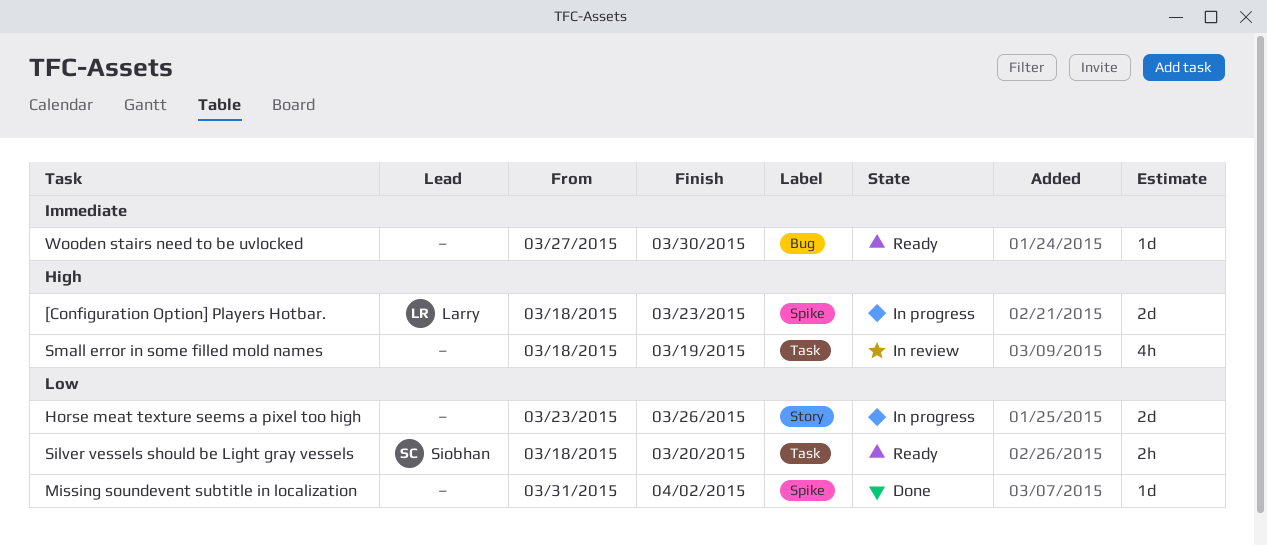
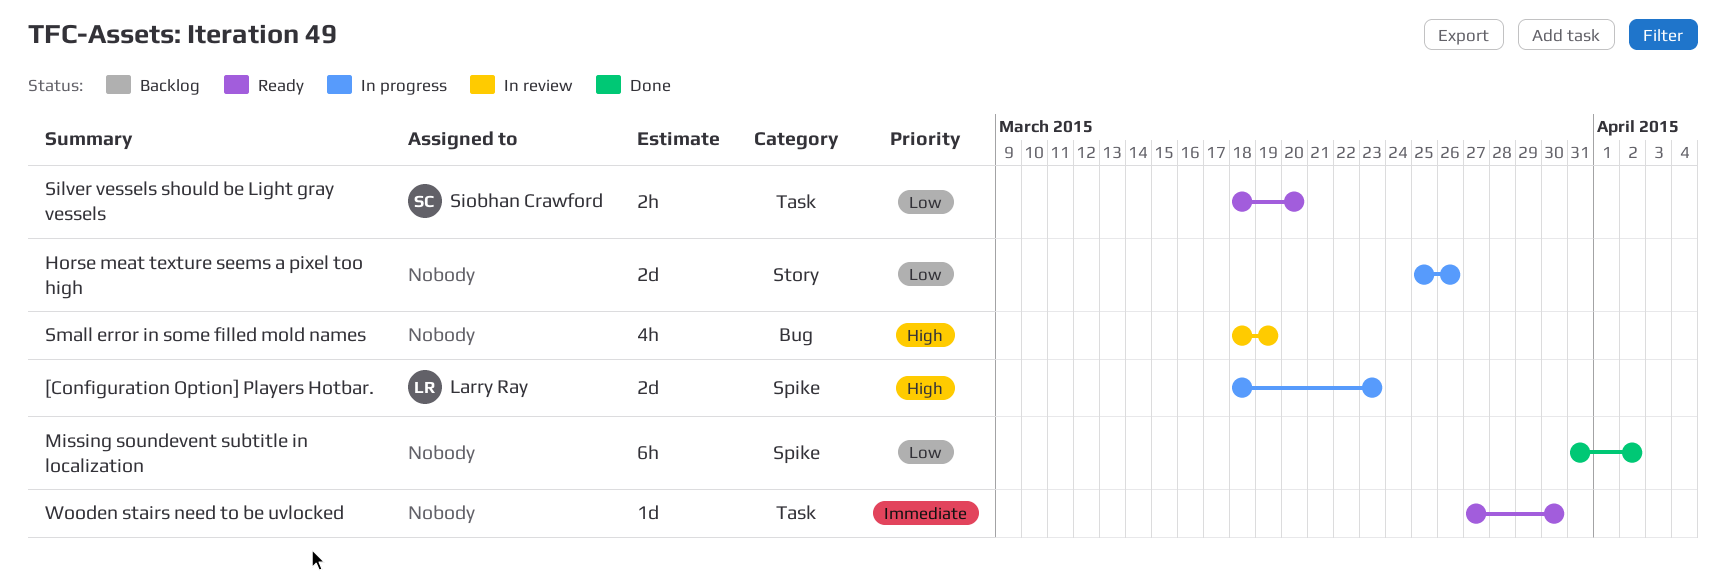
Horse meat texture seems a pixel too high, start: Mar 23 -> Mar 25
Missing soundevent subtitle in localization, estimate: 1d -> 6h
Small error in some filled mold names, label: Task -> Bug
Wooden stairs need to be uvlocked, label: Bug -> Task

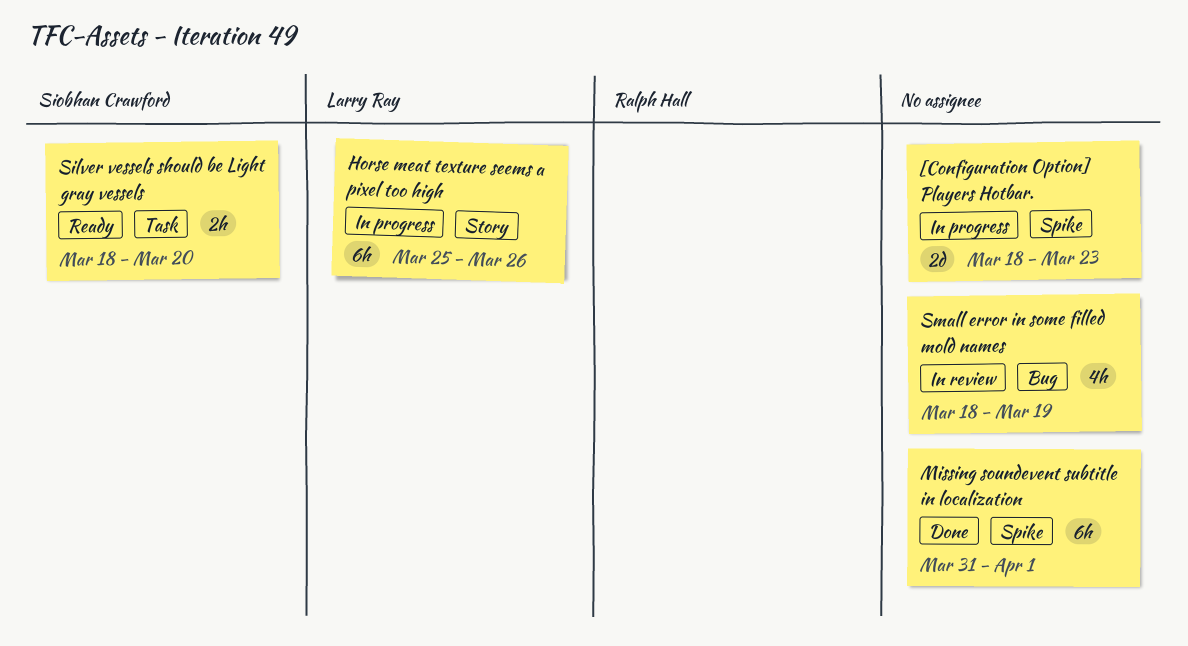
[Configuration Option] Players Hotbar., owner: Larry Ray -> none
Horse meat texture seems a pixel too high, owner: none -> Larry Ray
Horse meat texture seems a pixel too high, estimate: 2d -> 6h
Missing soundevent subtitle in localization, due: Apr 2 -> Apr 1
Wooden stairs need to be uvlocked: present -> none

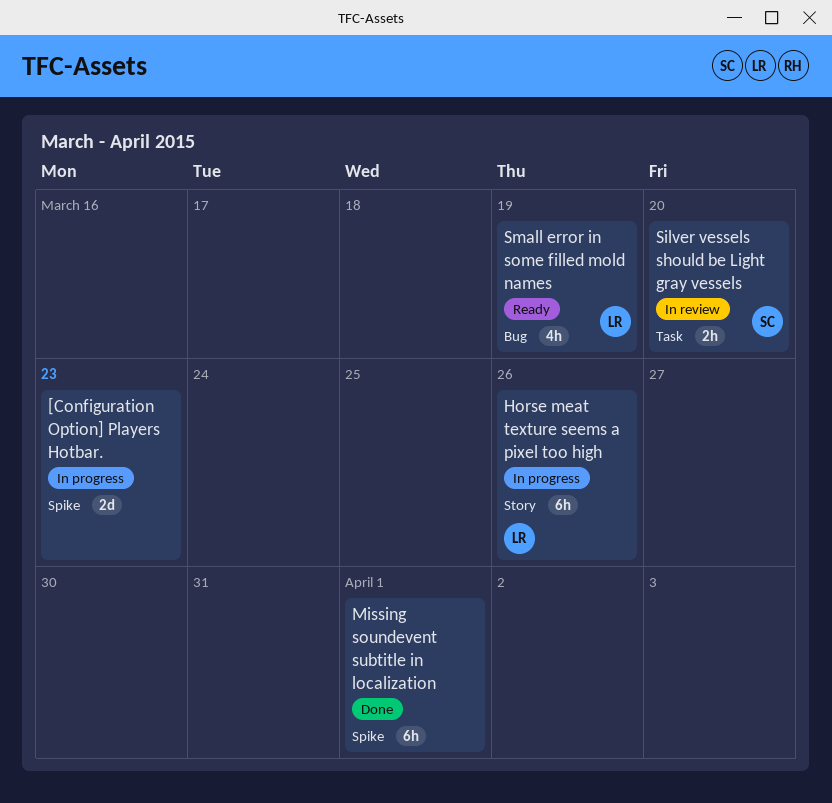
Silver vessels should be Light gray vessels, status: Ready -> In review
Small error in some filled mold names, status: In review -> Ready
Small error in some filled mold names, owner: none -> Larry Ray

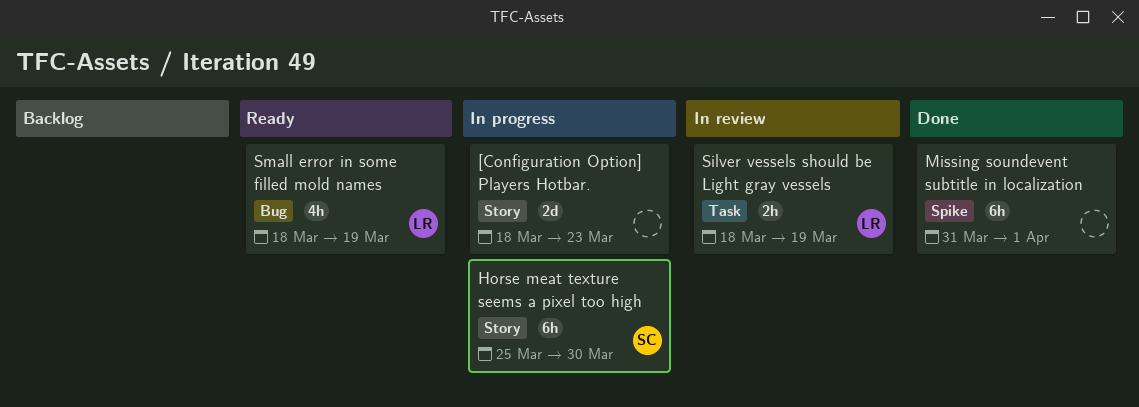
[Configuration Option] Players Hotbar., label: Spike -> Story
Horse meat texture seems a pixel too high, owner: LR -> SC
Horse meat texture seems a pixel too high, due: Mar 26 -> Mar 30
Silver vessels should be Light gray vessels, owner: SC -> LR
Silver vessels should be Light gray vessels, due: Mar 20 -> Mar 19

